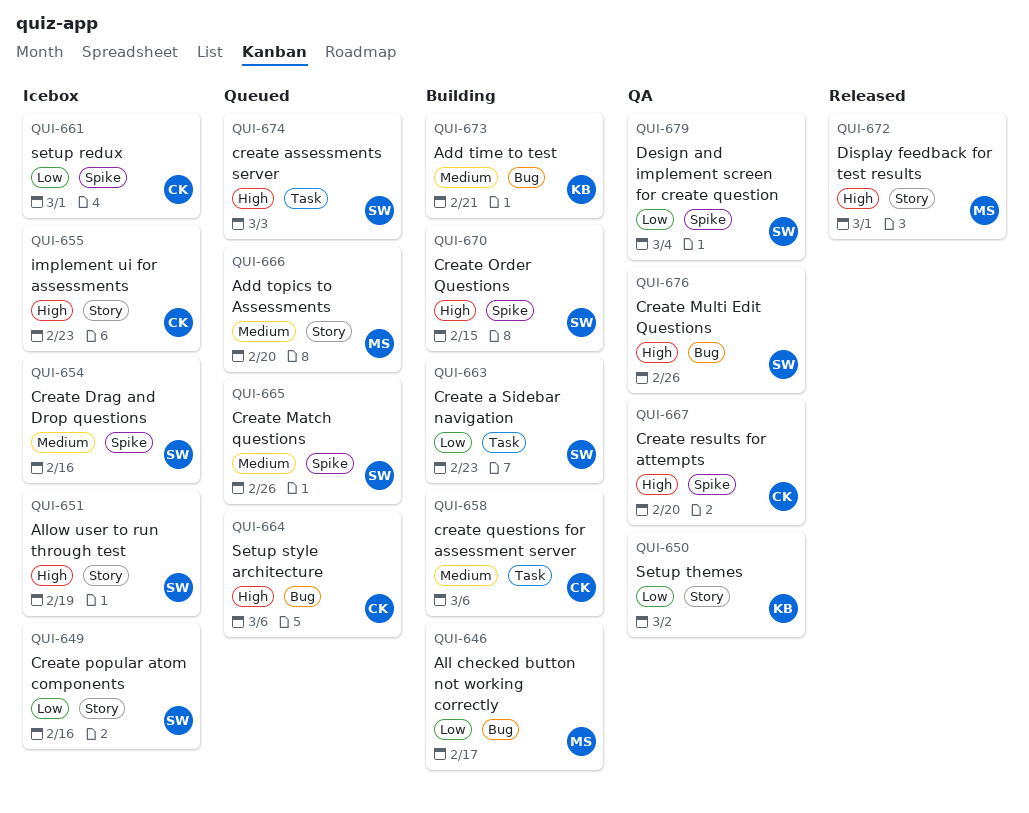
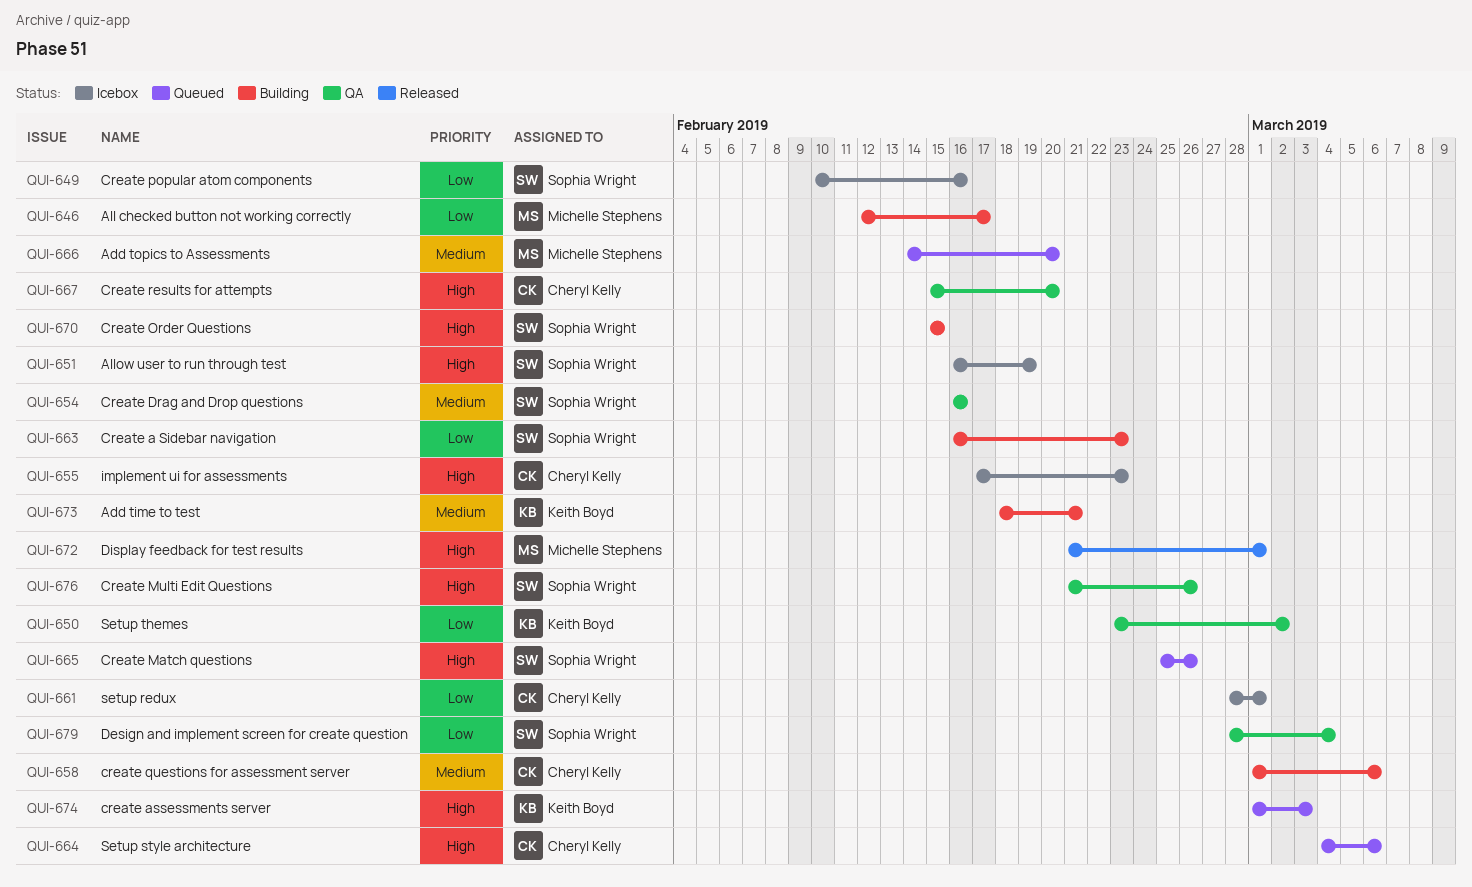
QUI-654, status: Icebox -> QA
QUI-665, priority: Medium -> High
QUI-674, owner: Sophia Wright -> Keith Boyd

